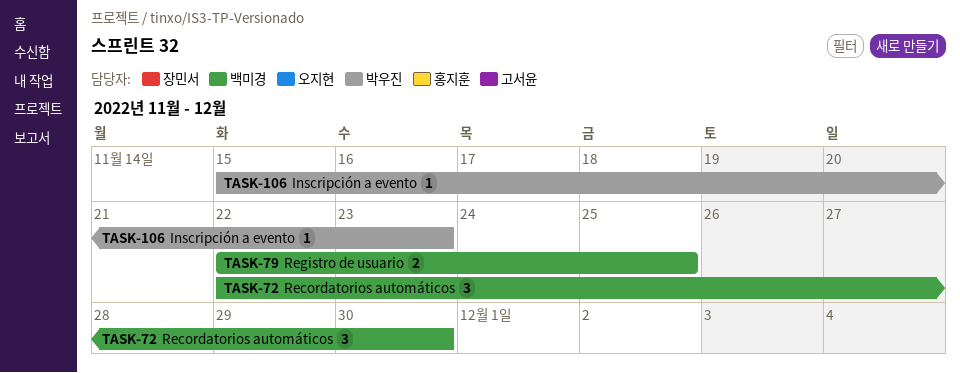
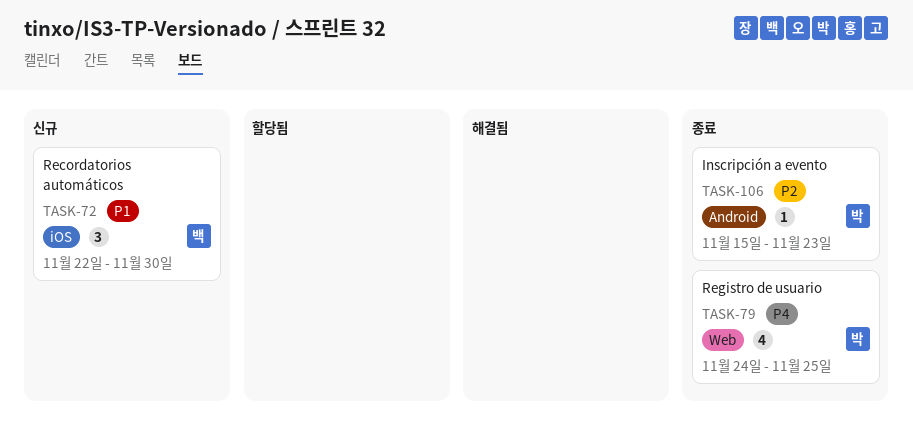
TASK-79, owner: 백미경 -> 박우진
TASK-79, estimate: 2 -> 4
TASK-79, start: Nov 22 -> Nov 24

